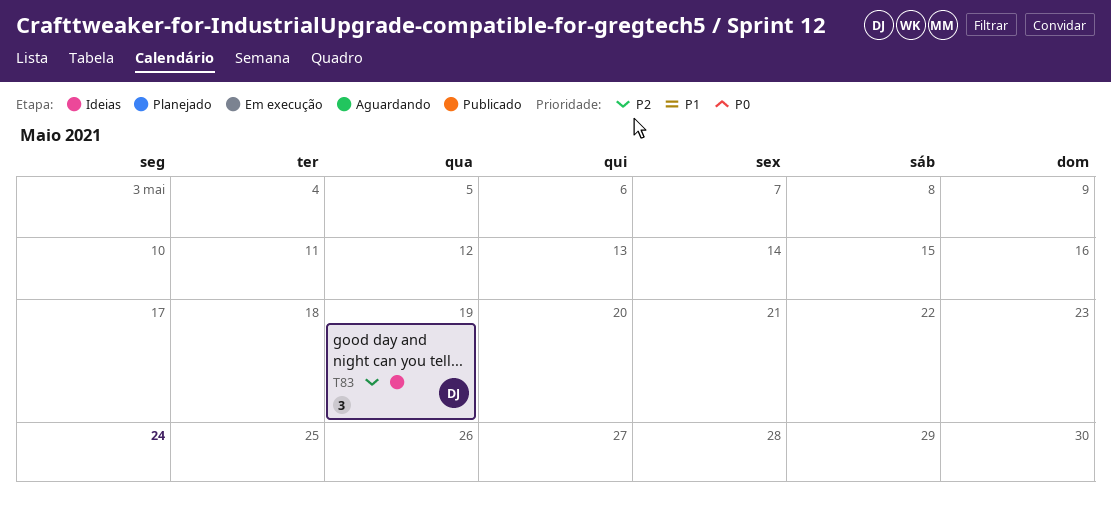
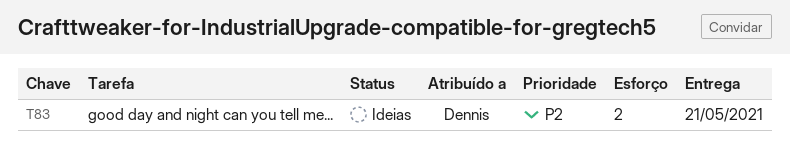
T83, estimate: 3 -> 2
T83, due: May 19 -> May 21

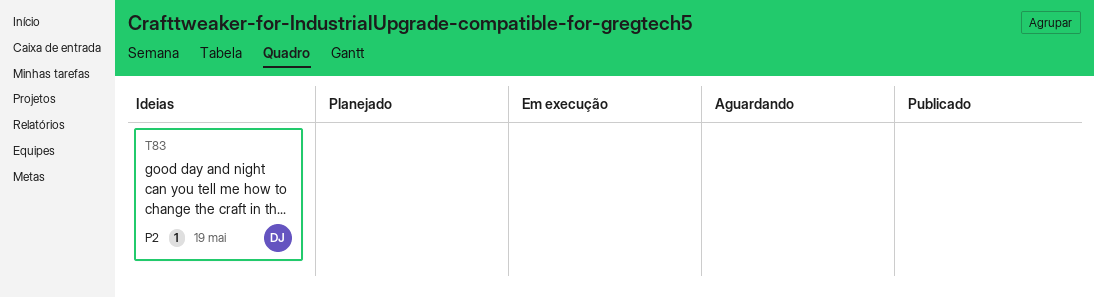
T83, estimate: 2 -> 1
T83, due: May 21 -> May 19

